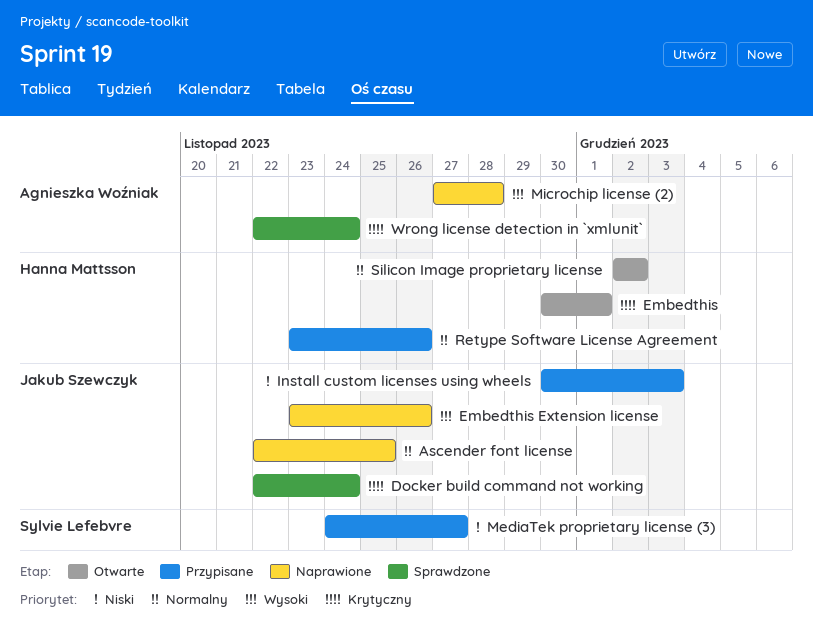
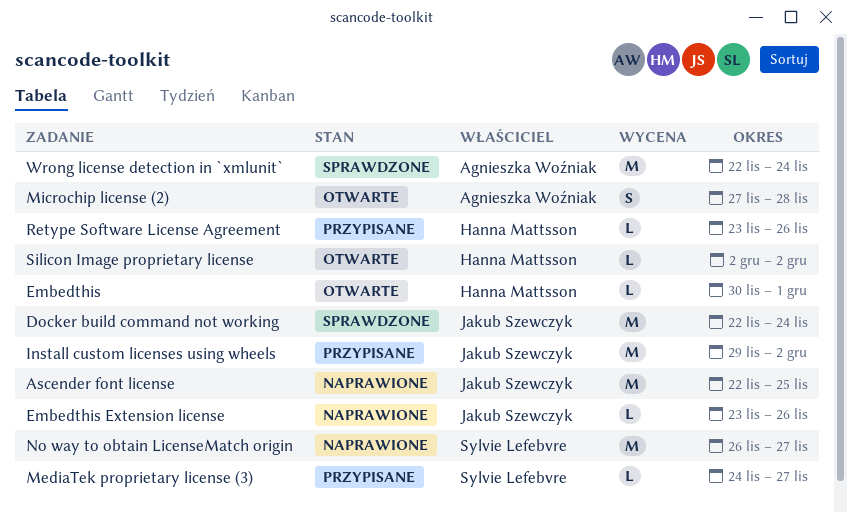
Install custom licenses using wheels, start: Nov 30 -> Nov 29
Install custom licenses using wheels, due: Dec 3 -> Dec 2
Microchip license (2), status: Naprawione -> Otwarte
No way to obtain LicenseMatch origin: none -> present

